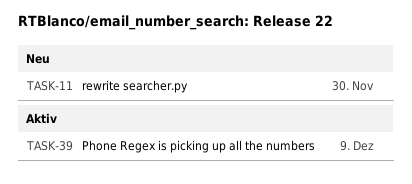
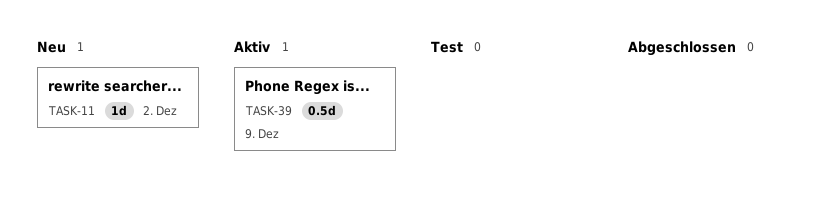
TASK-11, due: Nov 30 -> Dec 2

